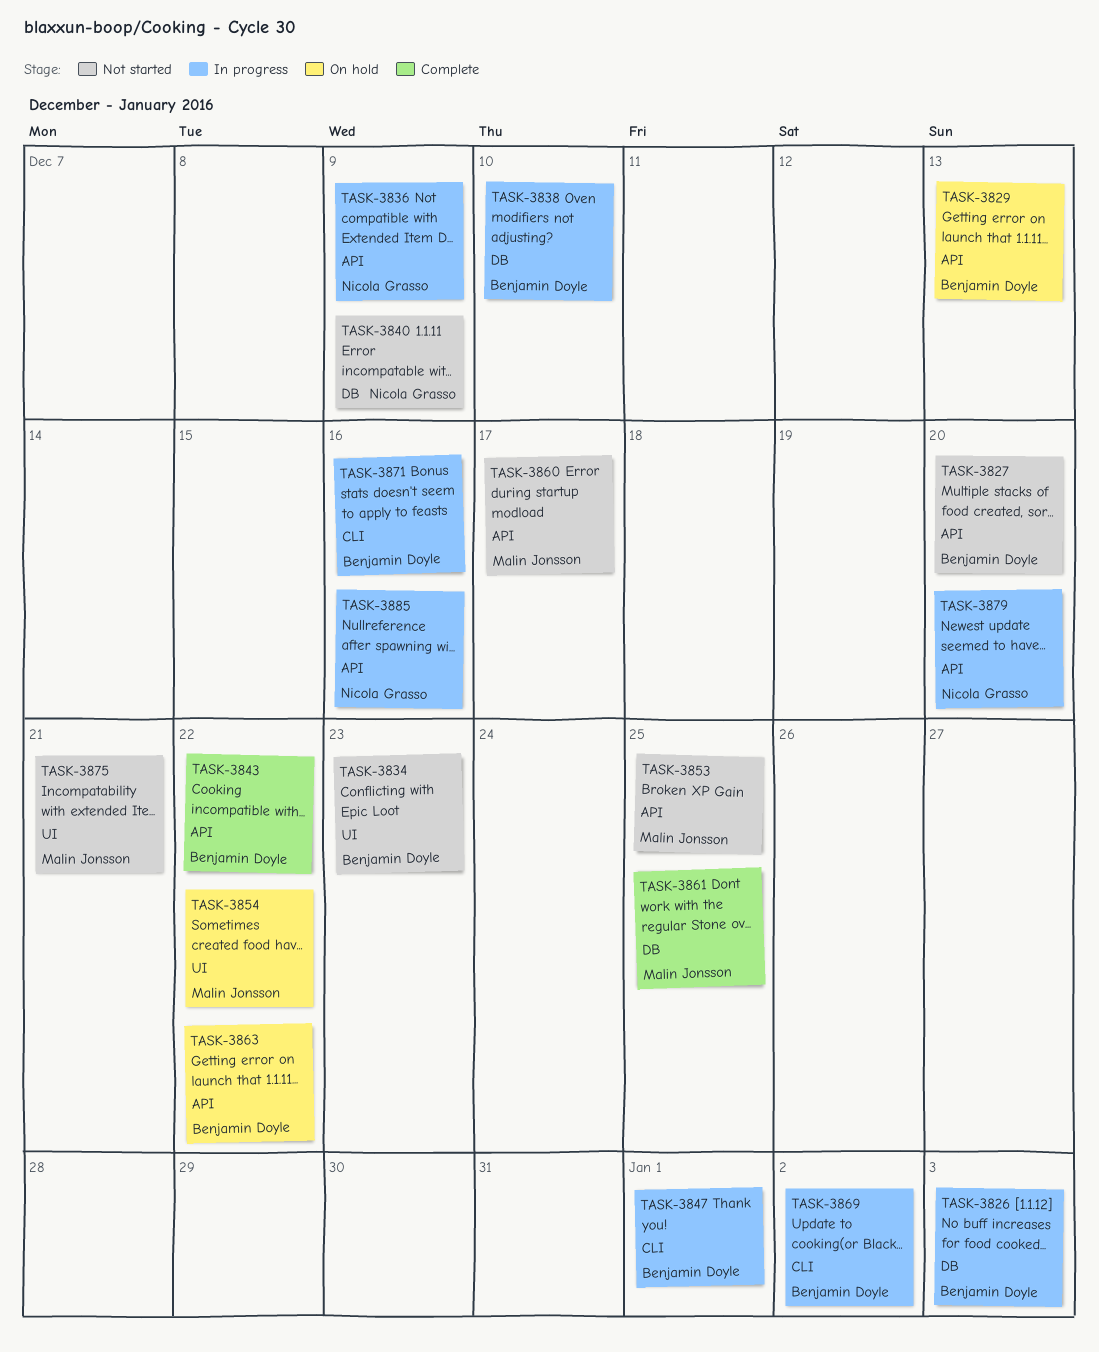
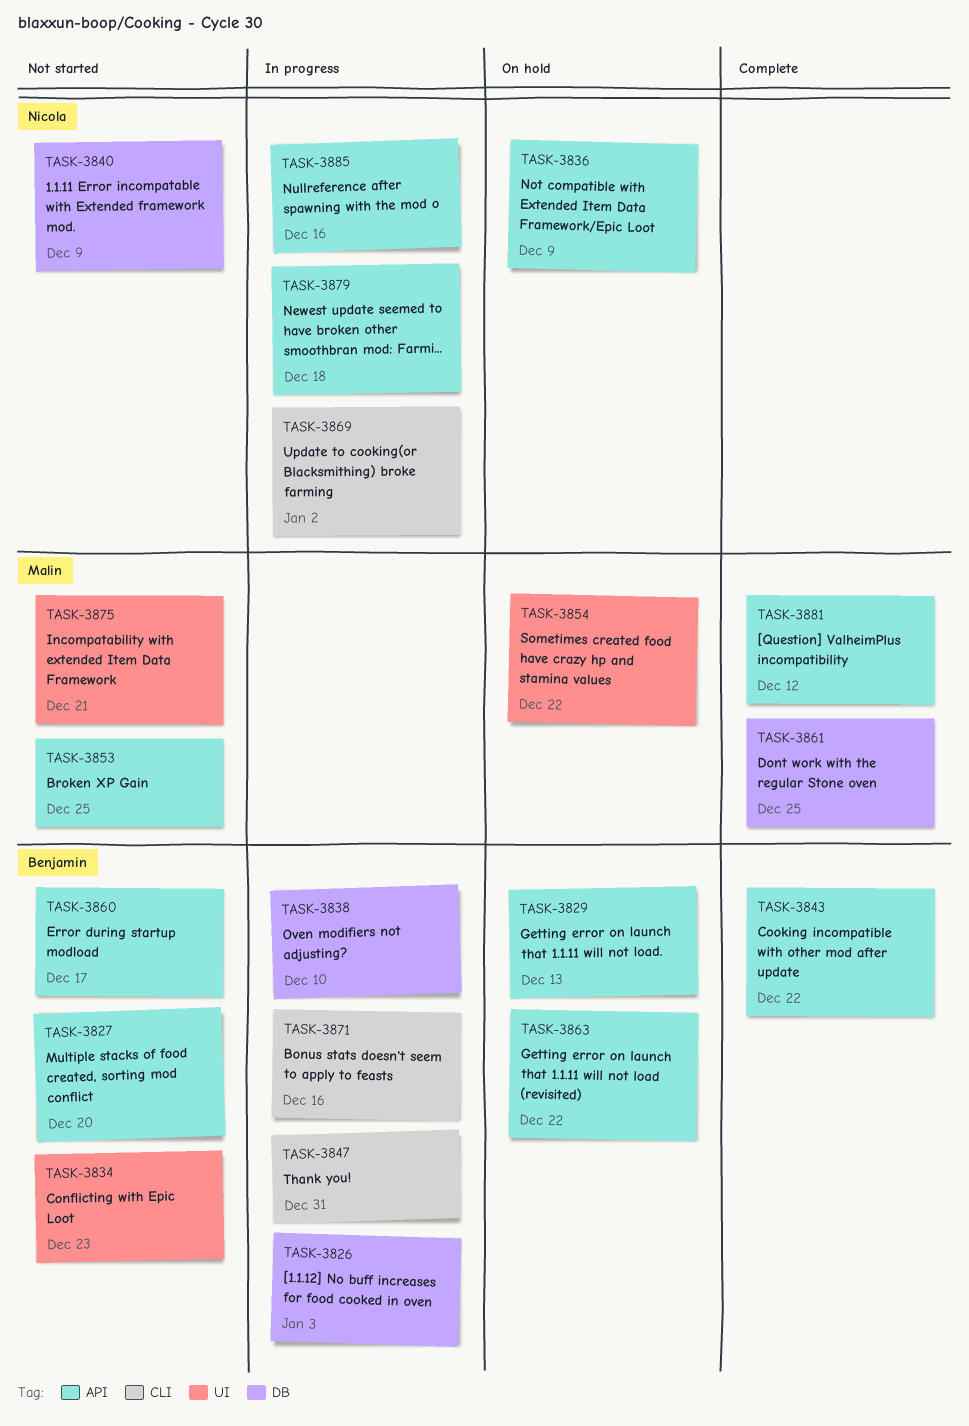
TASK-3836, status: In progress -> On hold
TASK-3847, due: Jan 1 -> Dec 31
TASK-3860, owner: Malin Jonsson -> Benjamin Doyle
TASK-3869, owner: Benjamin Doyle -> Nicola Grasso
TASK-3879, due: Dec 20 -> Dec 18
TASK-3881: none -> present

